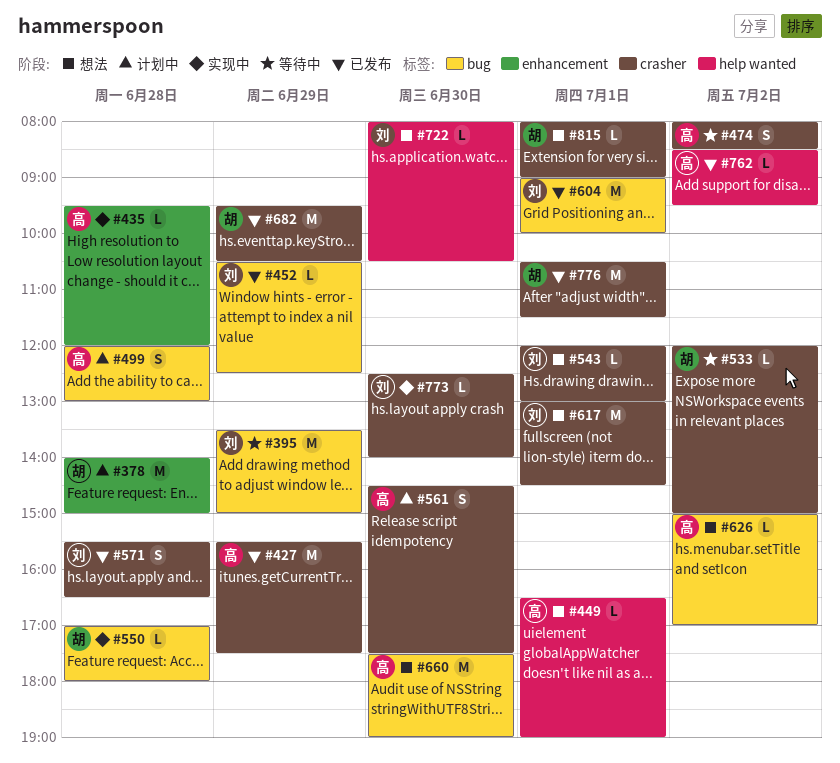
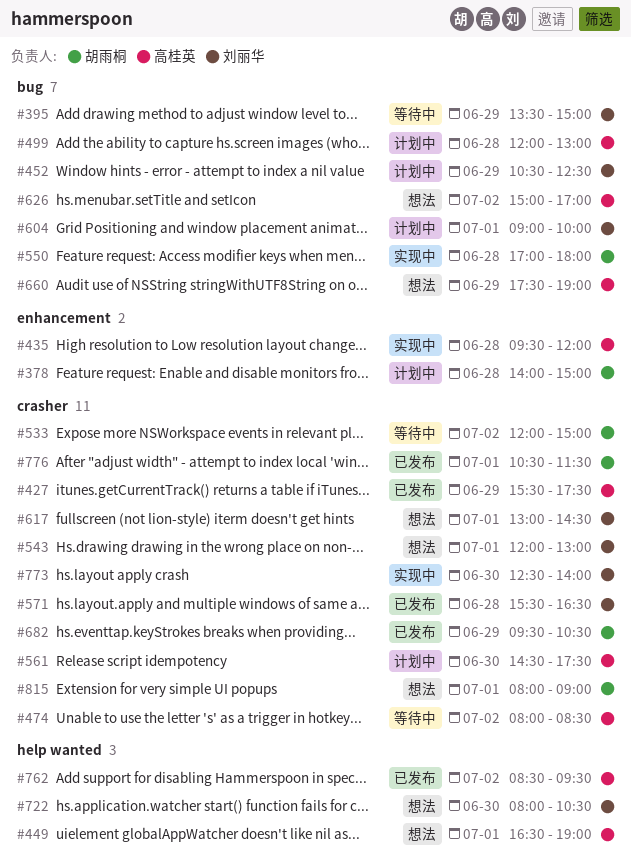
#452, status: 已发布 -> 计划中
#604, status: 已发布 -> 计划中
#660, day: Jun 30 -> Jun 29

